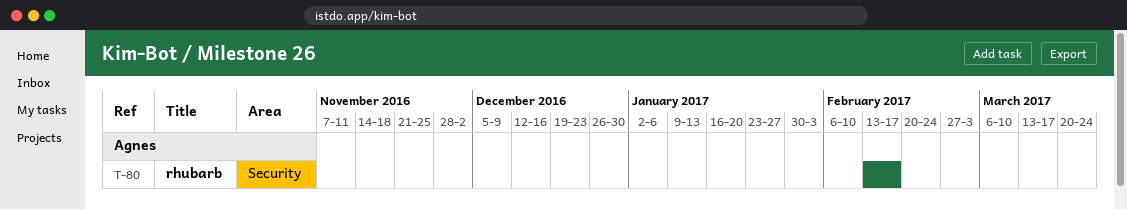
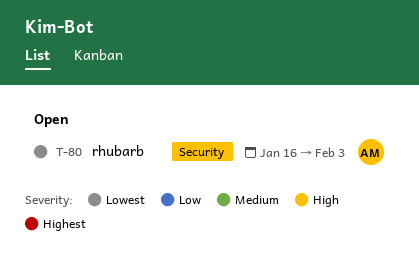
T-80, start: Feb 13 -> Jan 16
T-80, due: Feb 17 -> Feb 3

